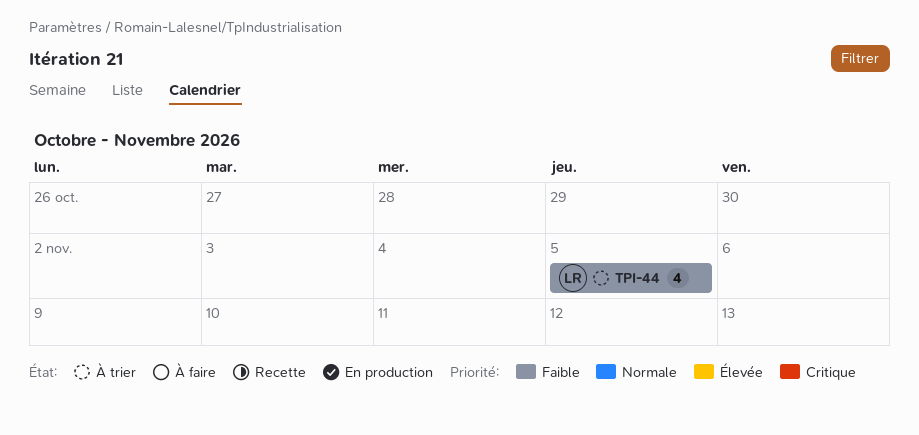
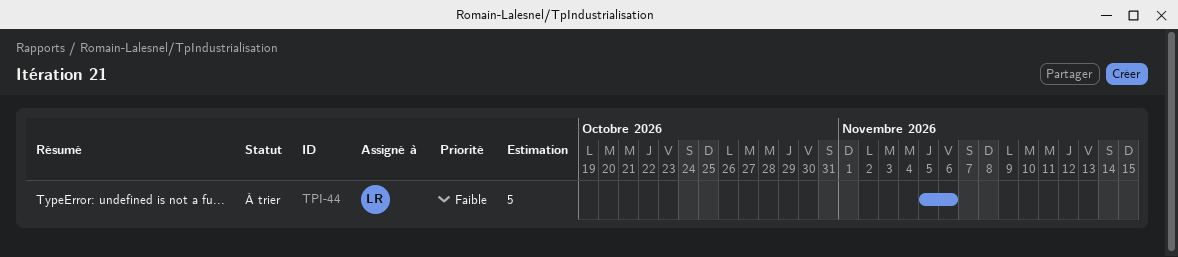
TPI-44, estimate: 4 -> 5
TPI-44, due: Nov 5 -> Nov 6

